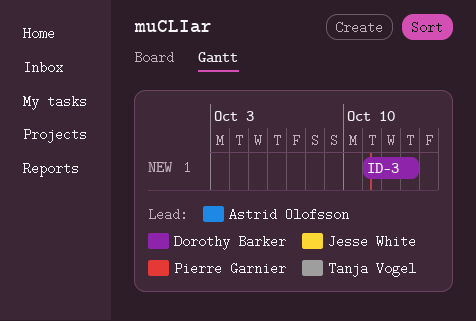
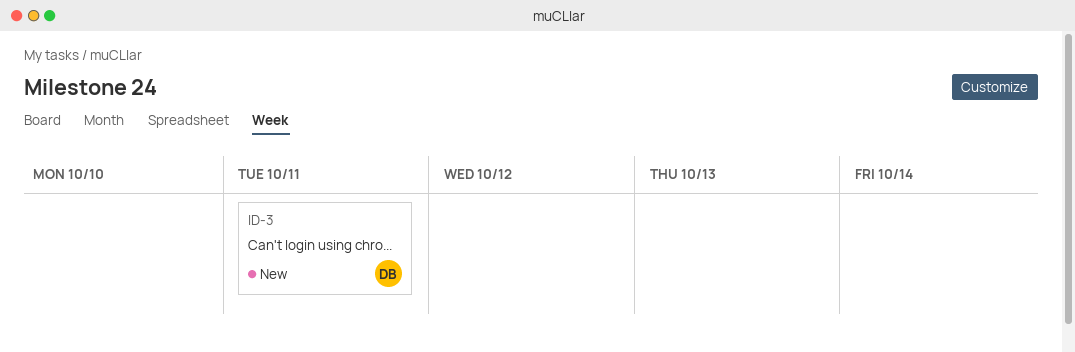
ID-3, due: Oct 13 -> Oct 11

